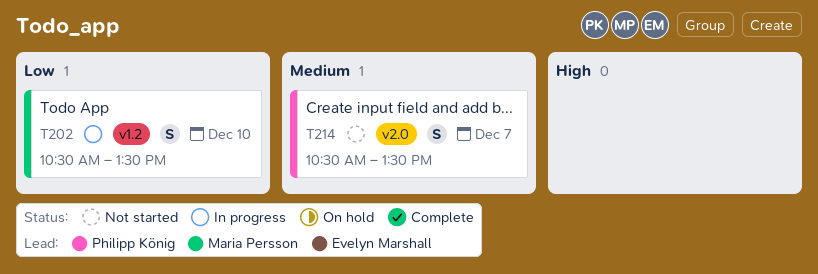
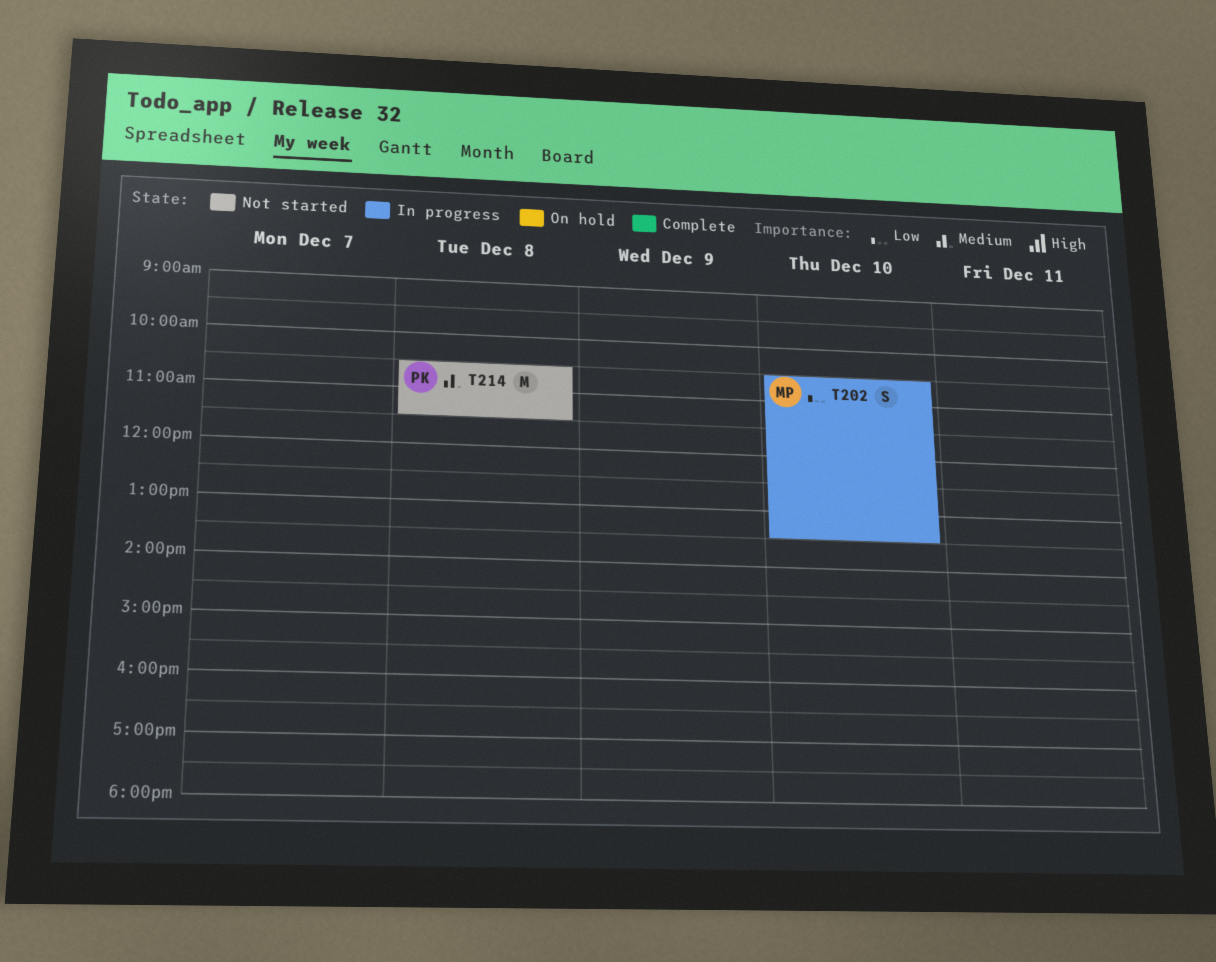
T214, estimate: S -> M
T214, day: Dec 7 -> Dec 8
T214, ends: 13:30 -> 11:30

